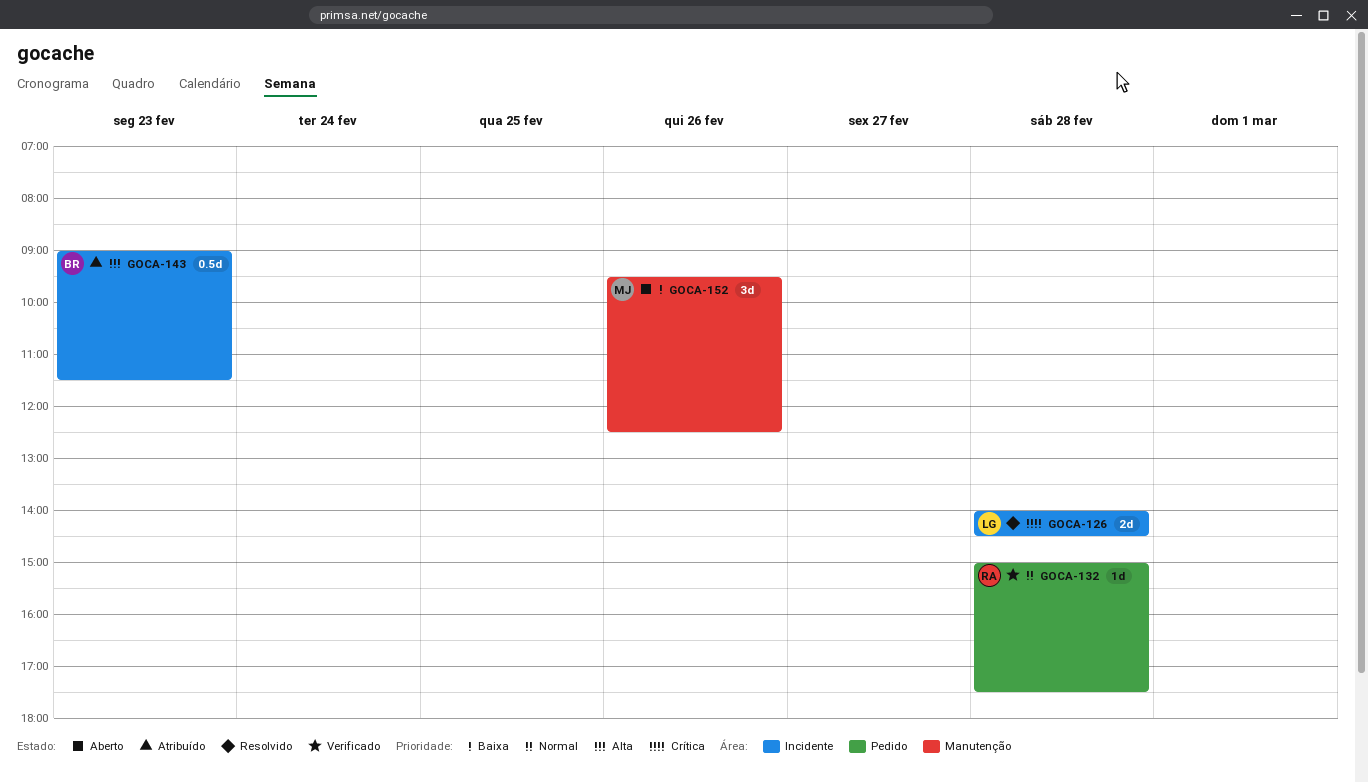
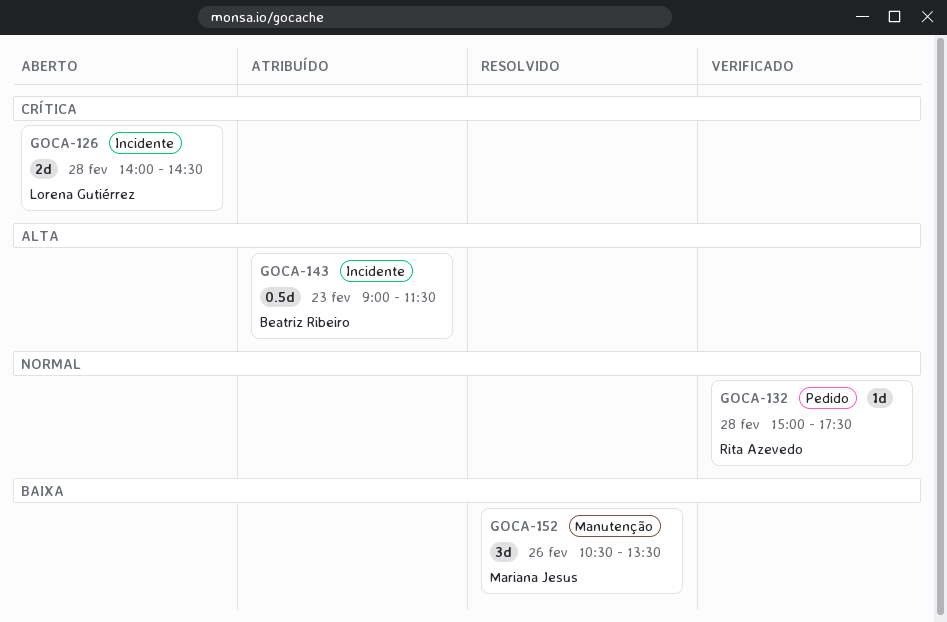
GOCA-126, status: Resolvido -> Aberto
GOCA-152, status: Aberto -> Resolvido
GOCA-152, begins: 09:30 -> 10:30
GOCA-152, ends: 12:30 -> 13:30

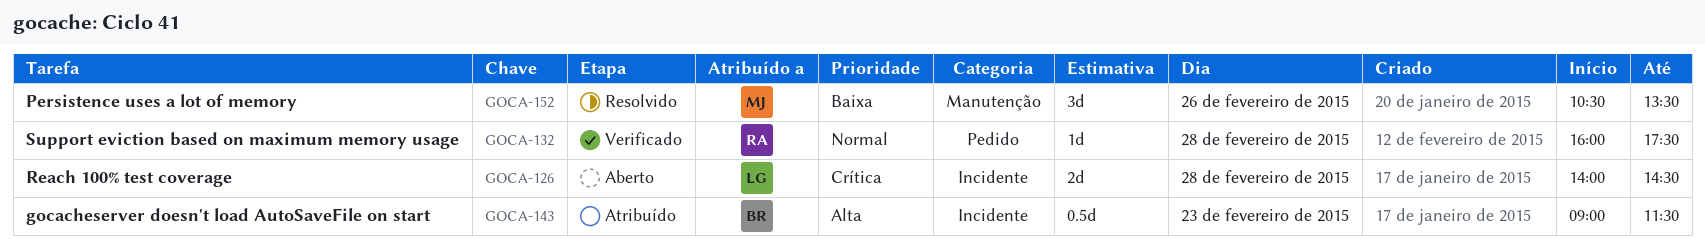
GOCA-132, begins: 15:00 -> 16:00

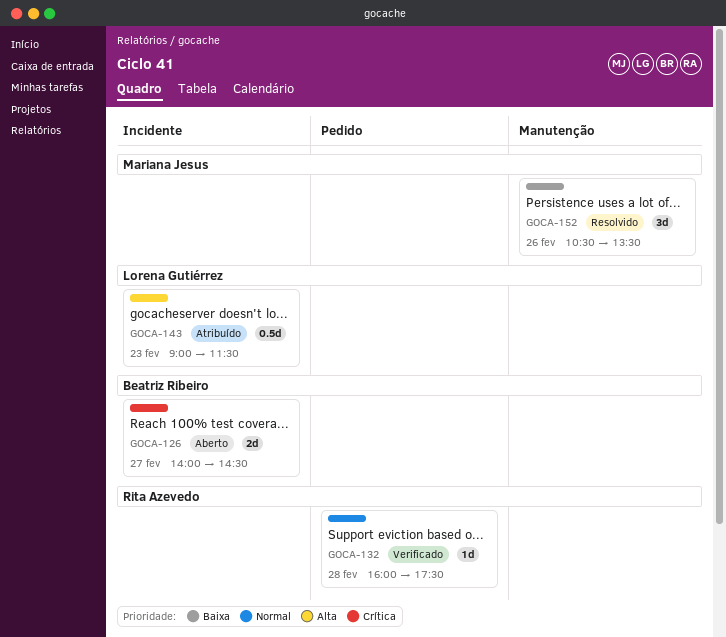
GOCA-126, owner: Lorena Gutiérrez -> Beatriz Ribeiro
GOCA-126, day: Feb 28 -> Feb 27
GOCA-143, owner: Beatriz Ribeiro -> Lorena Gutiérrez

